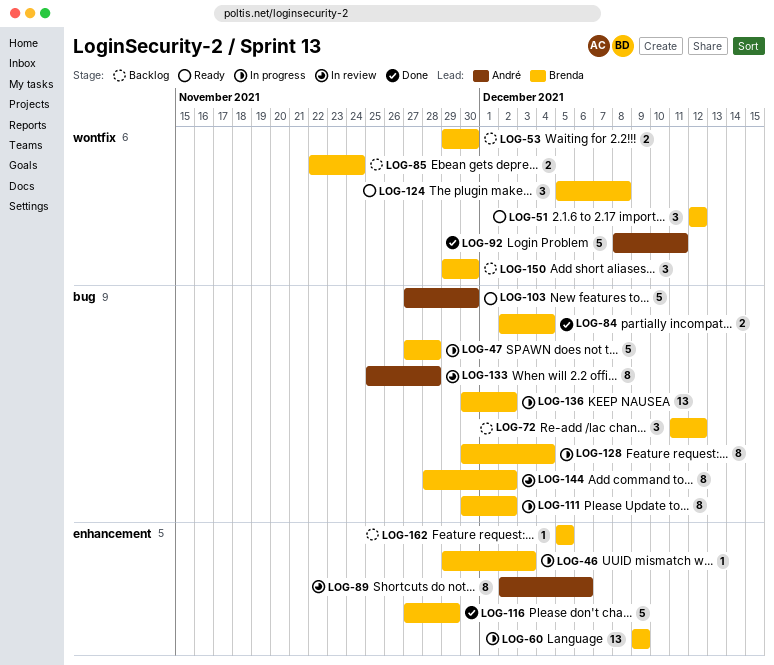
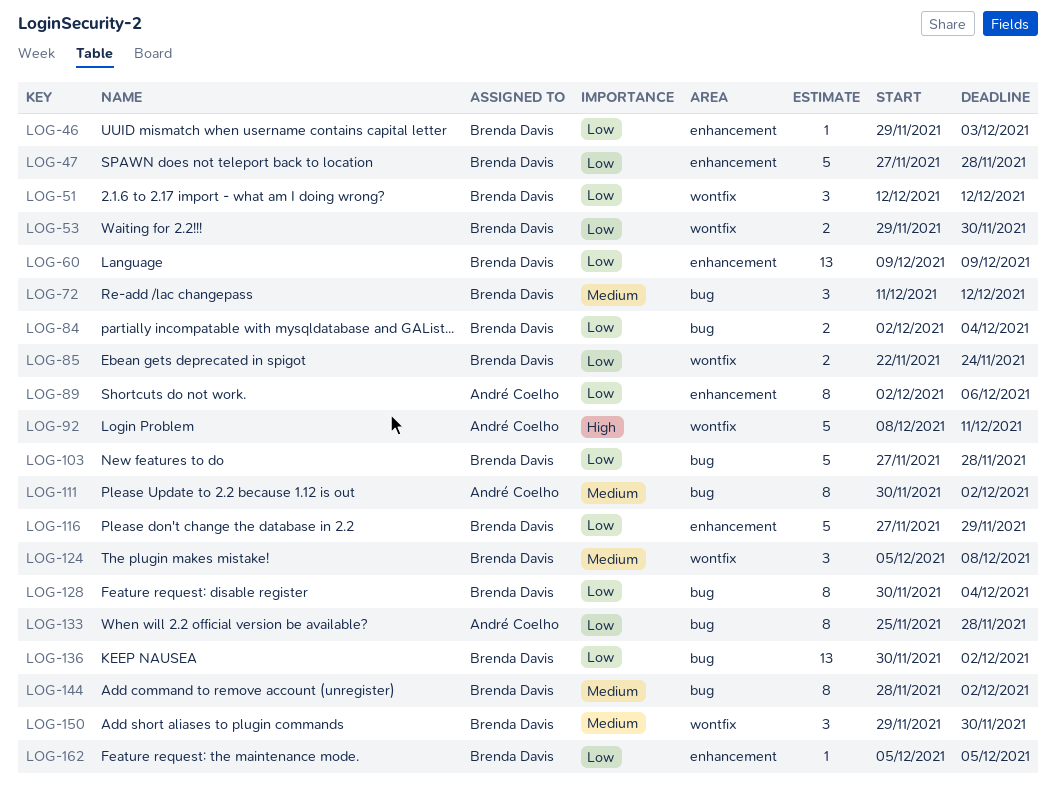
LOG-47, label: bug -> enhancement
LOG-103, owner: André Coelho -> Brenda Davis
LOG-103, due: Nov 30 -> Nov 28
LOG-111, owner: Brenda Davis -> André Coelho

